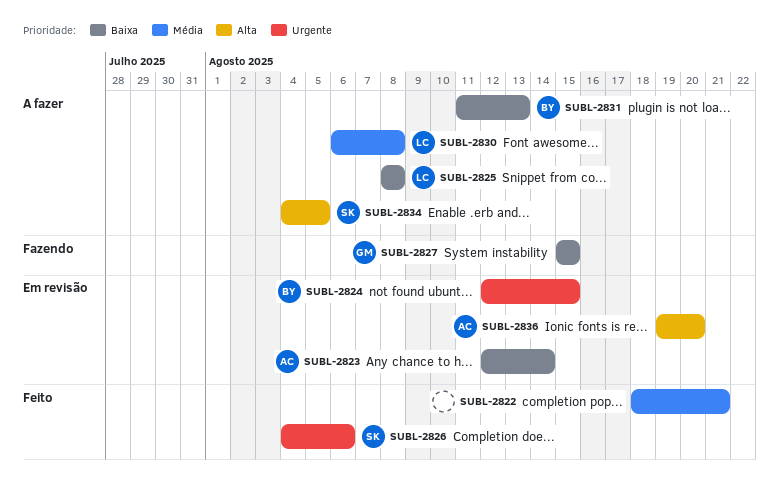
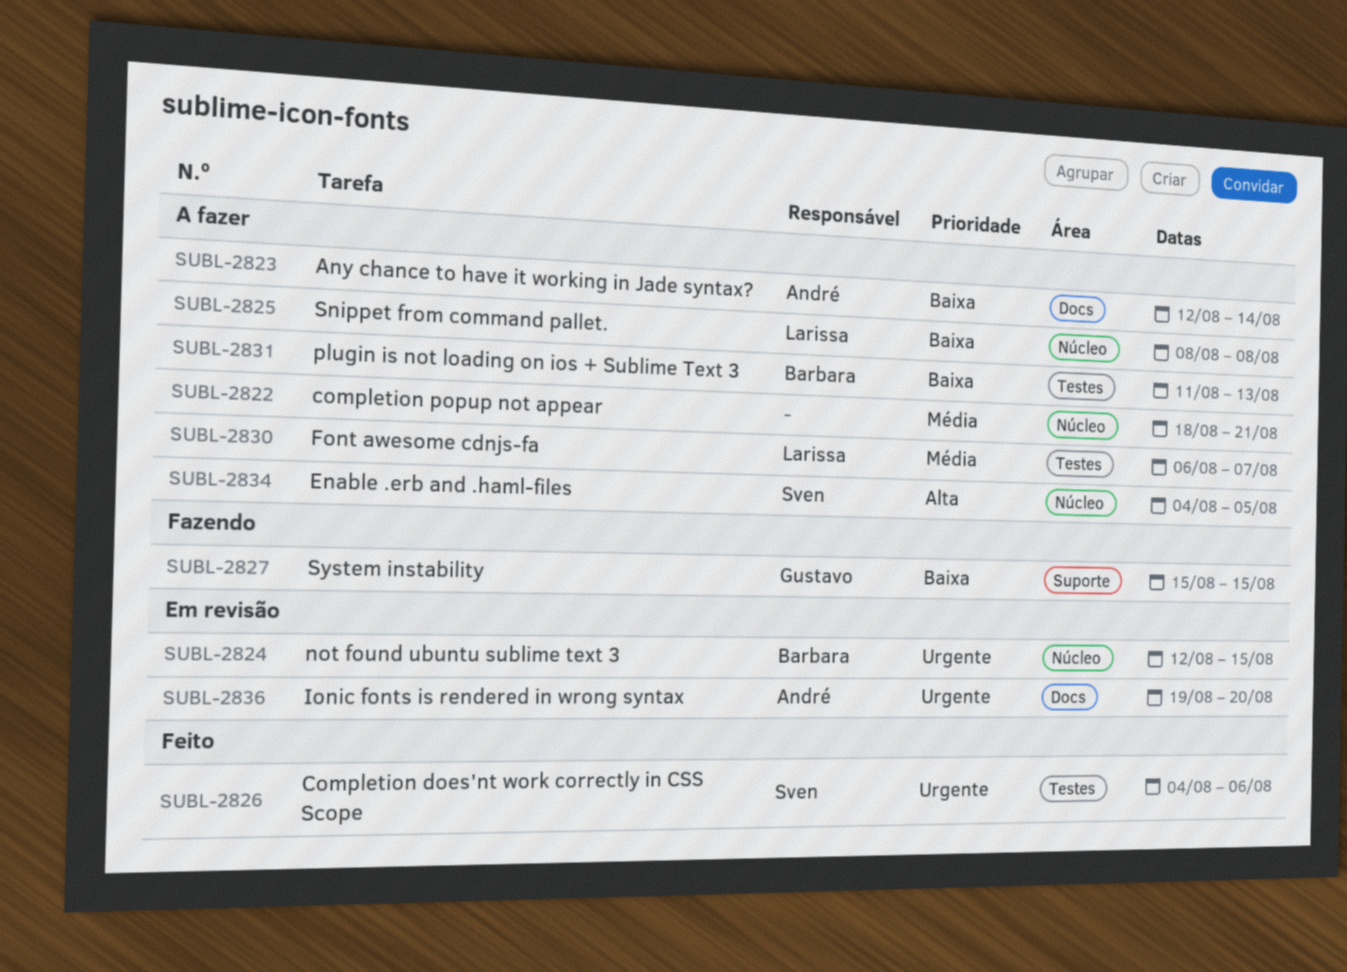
SUBL-2822, status: Feito -> A fazer
SUBL-2823, status: Em revisão -> A fazer
SUBL-2830, due: Aug 8 -> Aug 7
SUBL-2836, priority: Alta -> Urgente

